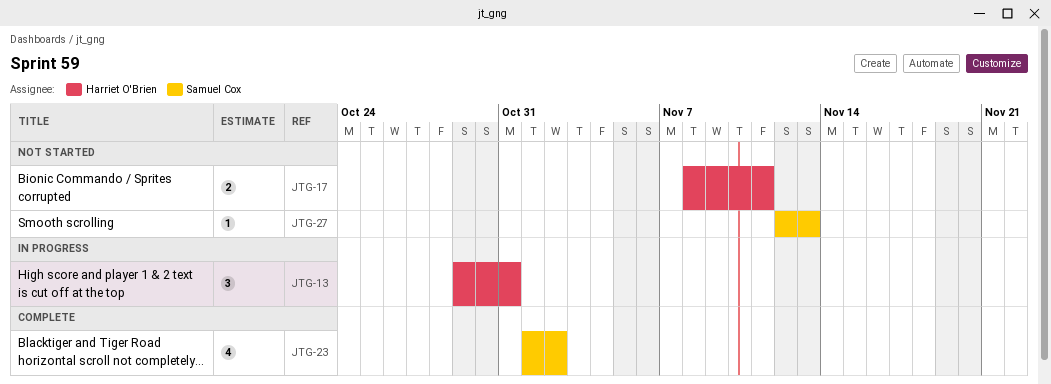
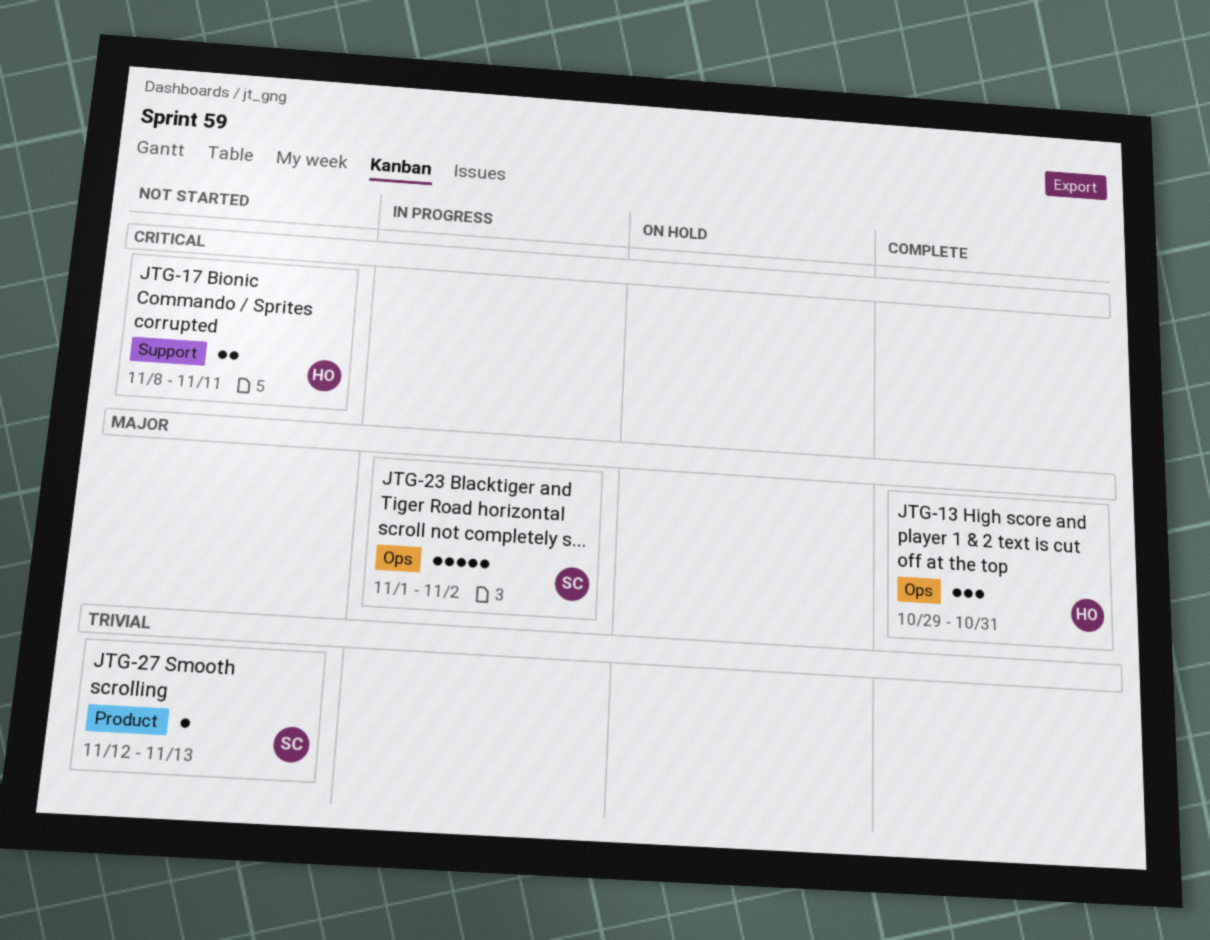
JTG-13, status: In progress -> Complete
JTG-23, status: Complete -> In progress
JTG-23, estimate: 4 -> 5

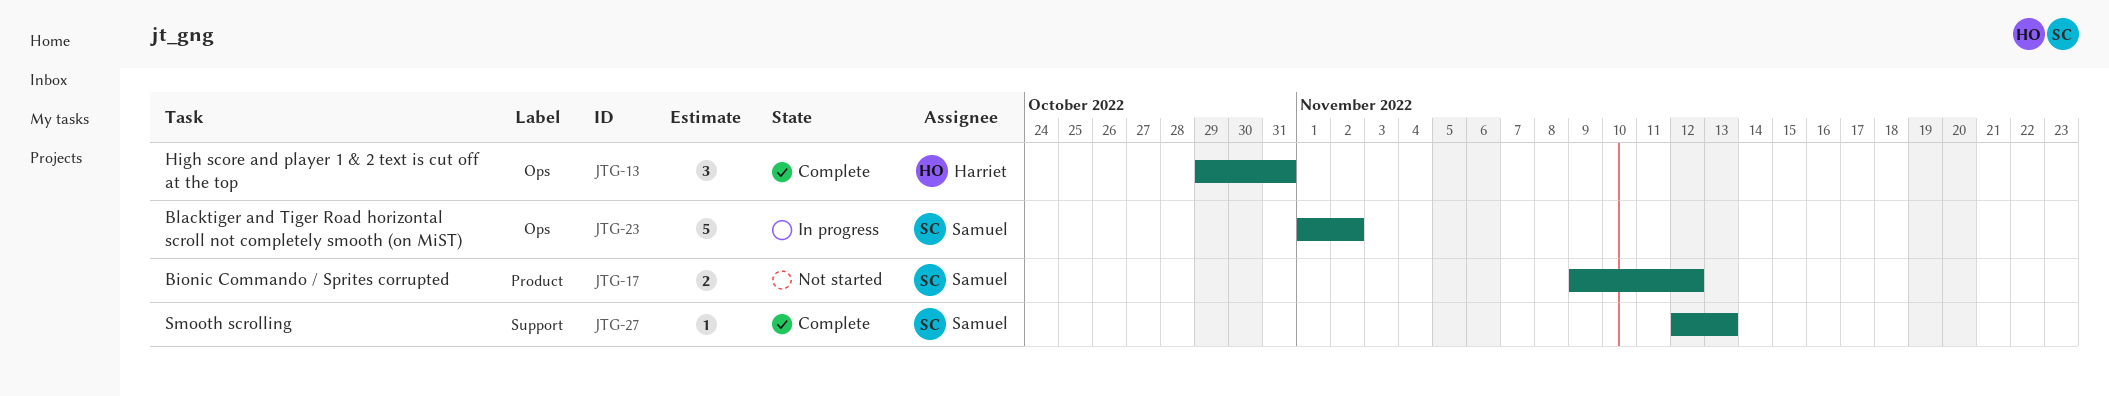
JTG-17, owner: Harriet -> Samuel
JTG-17, label: Support -> Product
JTG-17, start: Nov 8 -> Nov 9
JTG-17, due: Nov 11 -> Nov 12
JTG-27, status: Not started -> Complete
JTG-27, label: Product -> Support

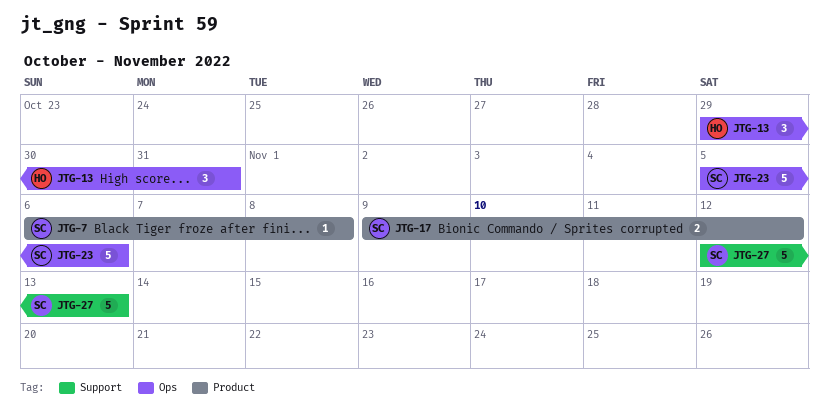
JTG-7: none -> present
JTG-23, start: Nov 1 -> Nov 5
JTG-23, due: Nov 2 -> Nov 6
JTG-27, estimate: 1 -> 5

